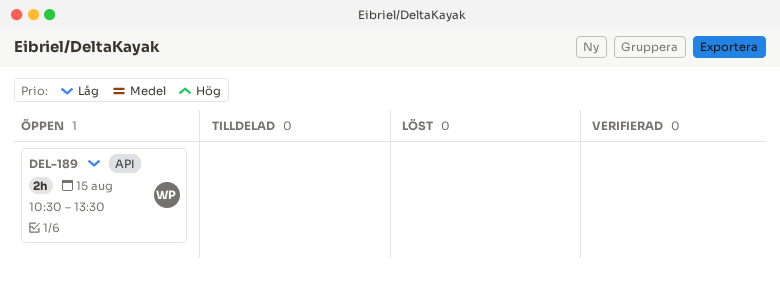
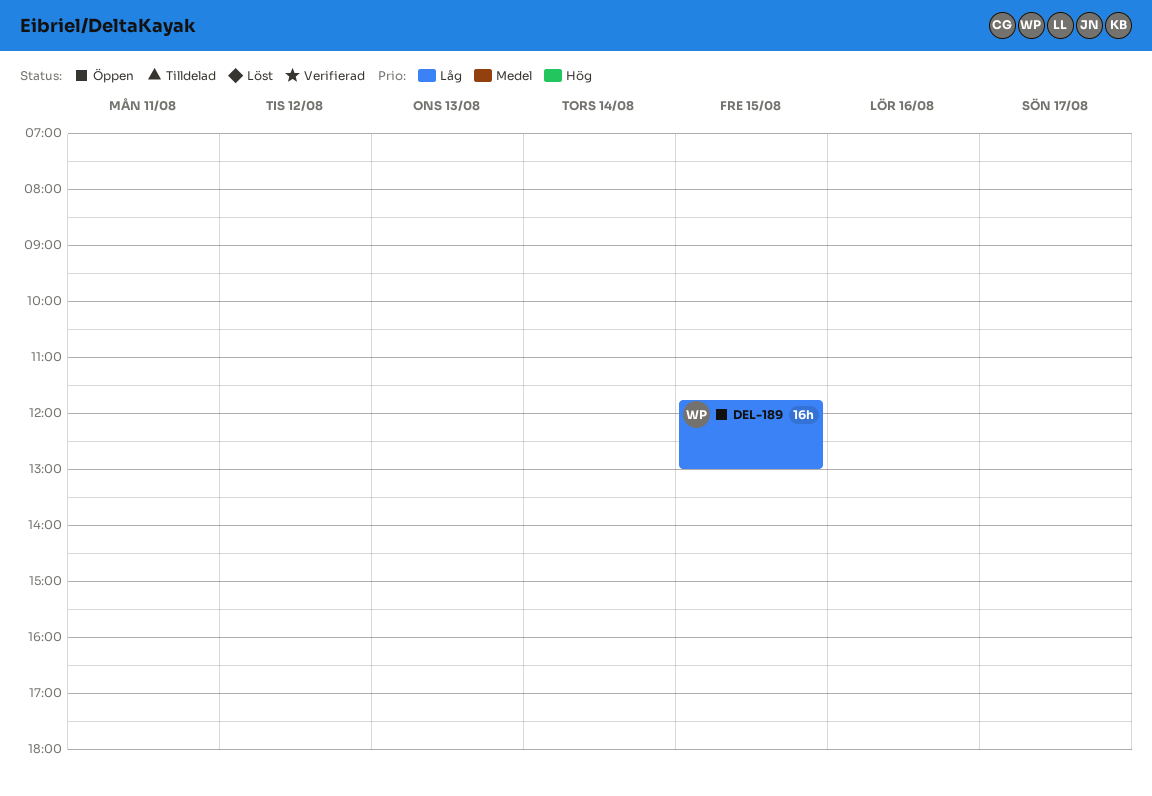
DEL-189, estimate: 2h -> 16h
DEL-189, begins: 10:30 -> 11:45
DEL-189, ends: 13:30 -> 13:00

